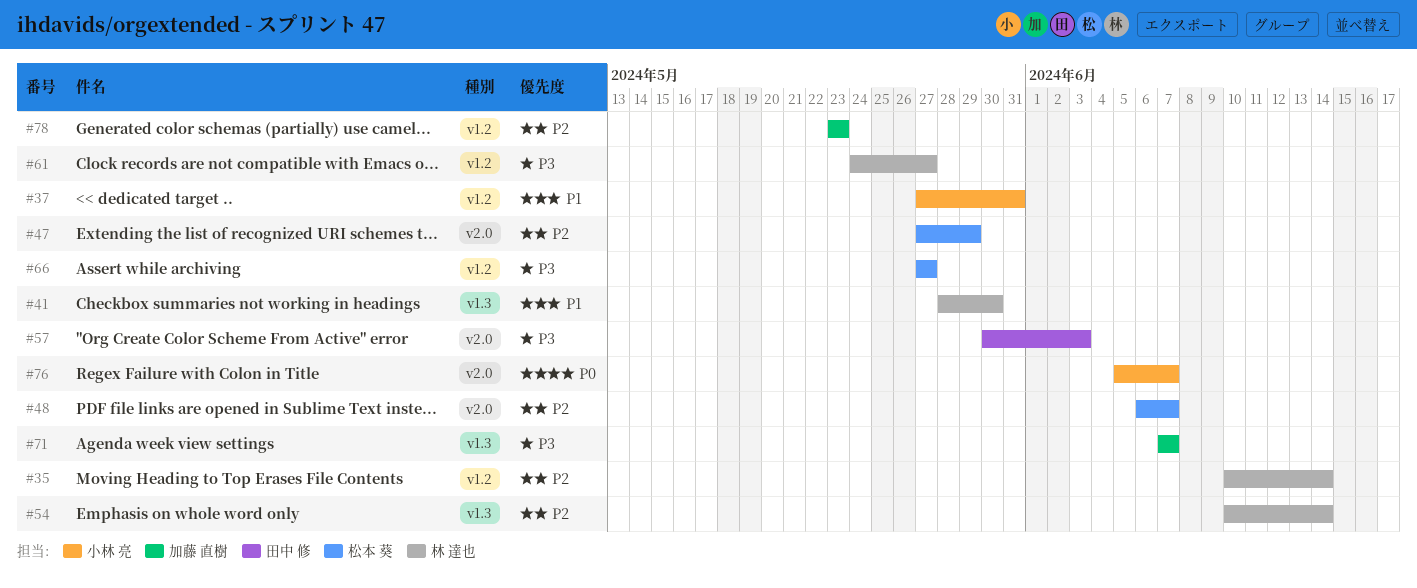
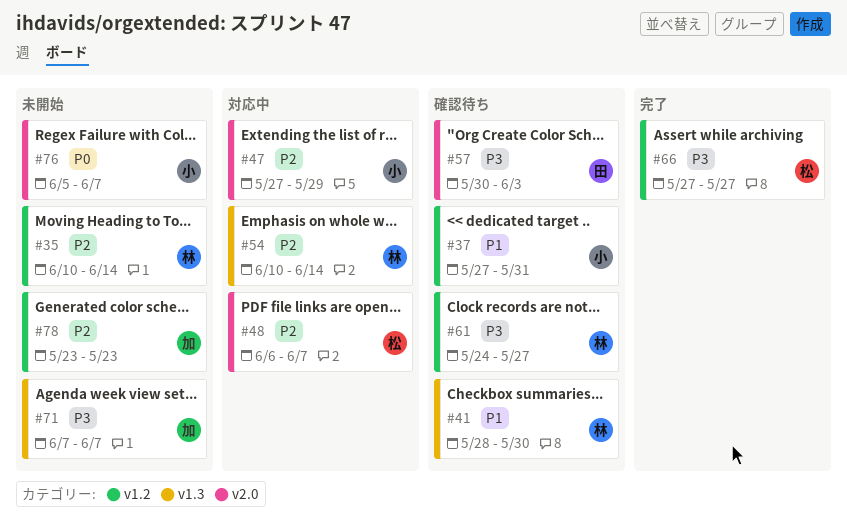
#47, owner: 松本 葵 -> 小林 亮

